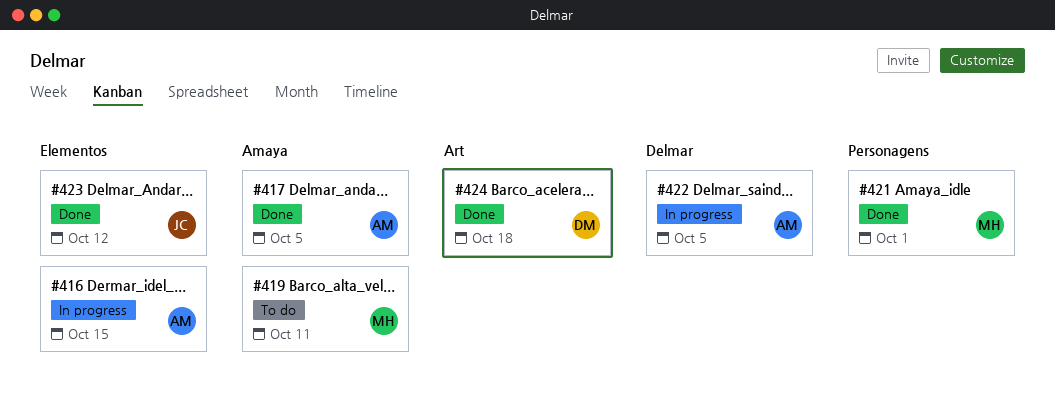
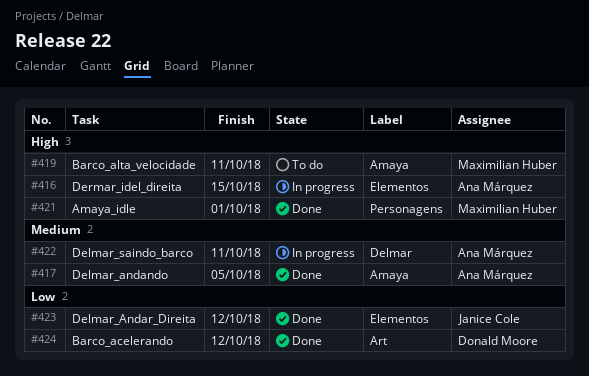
#422, due: Oct 5 -> Oct 11
#424, due: Oct 18 -> Oct 12

